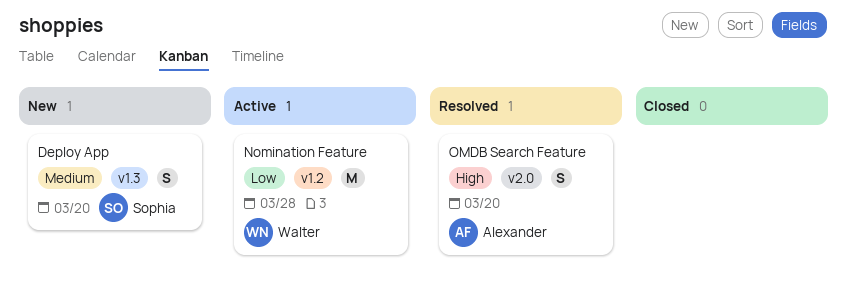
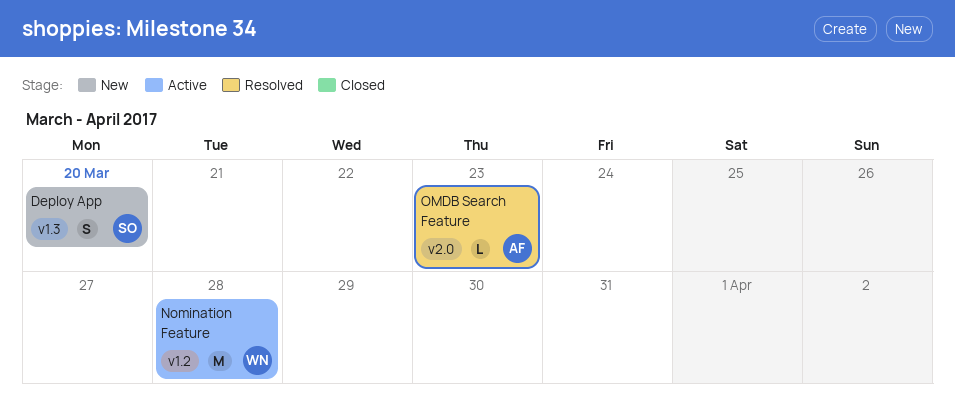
OMDB Search Feature, estimate: S -> L
OMDB Search Feature, due: Mar 20 -> Mar 23

